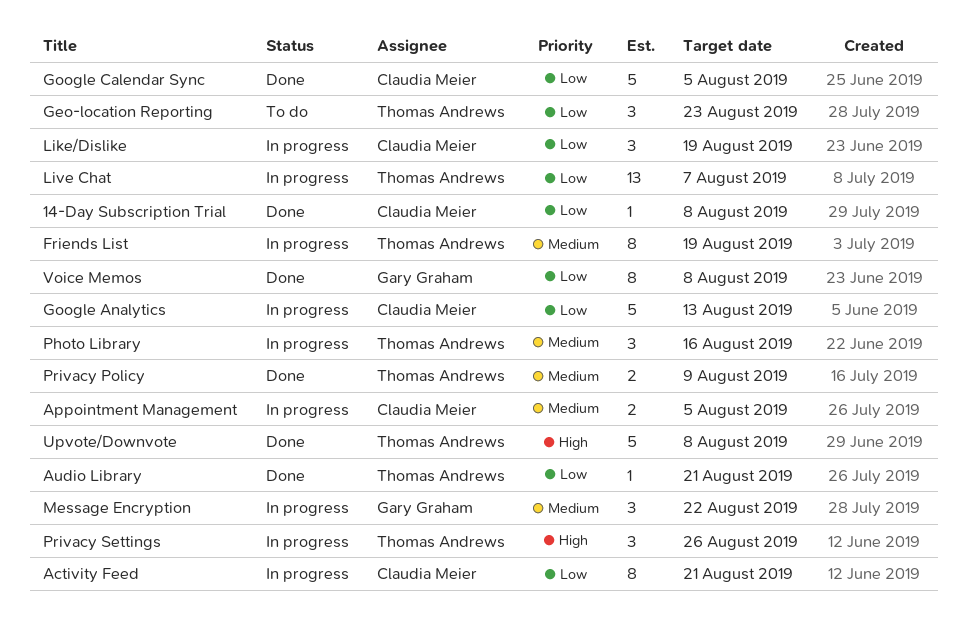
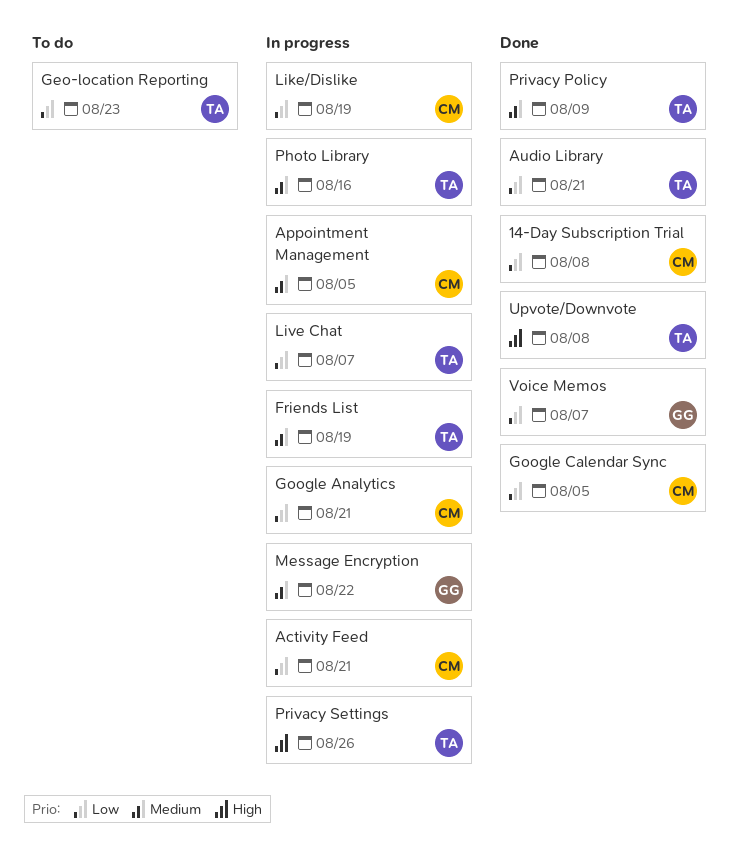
Google Analytics, due: Aug 13 -> Aug 21
Voice Memos, due: Aug 8 -> Aug 7

